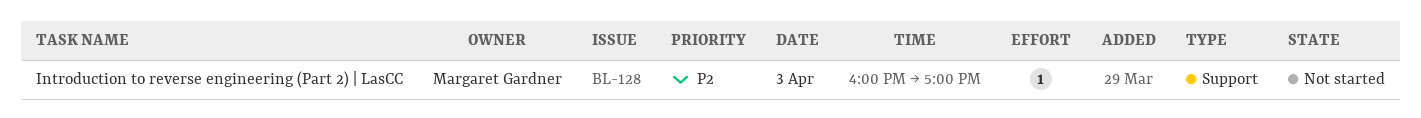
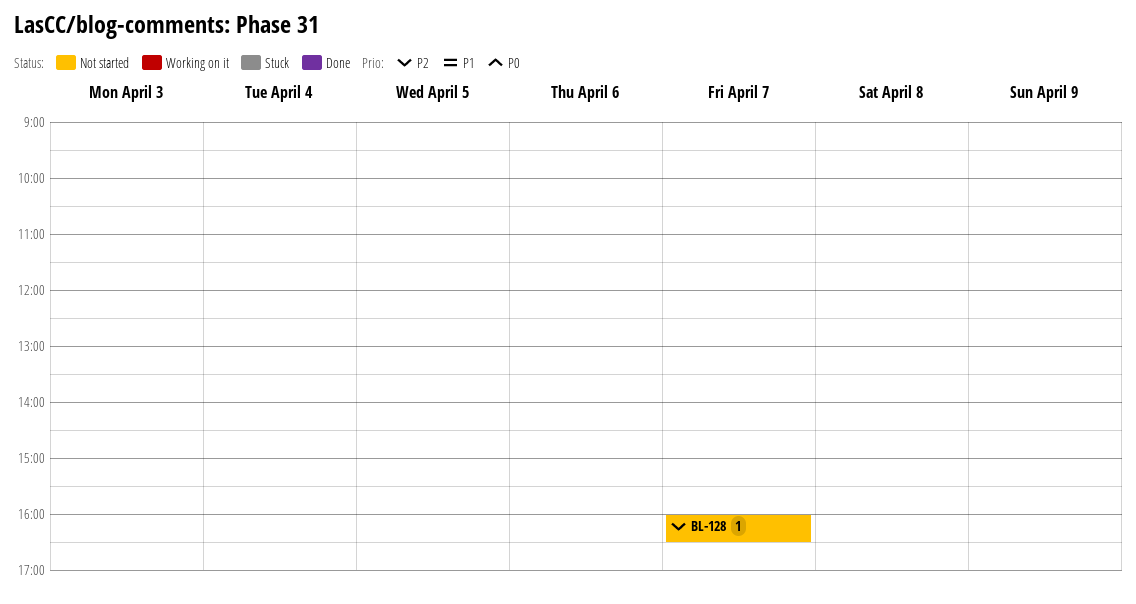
BL-128, day: Apr 3 -> Apr 7
BL-128, ends: 17:00 -> 16:30

